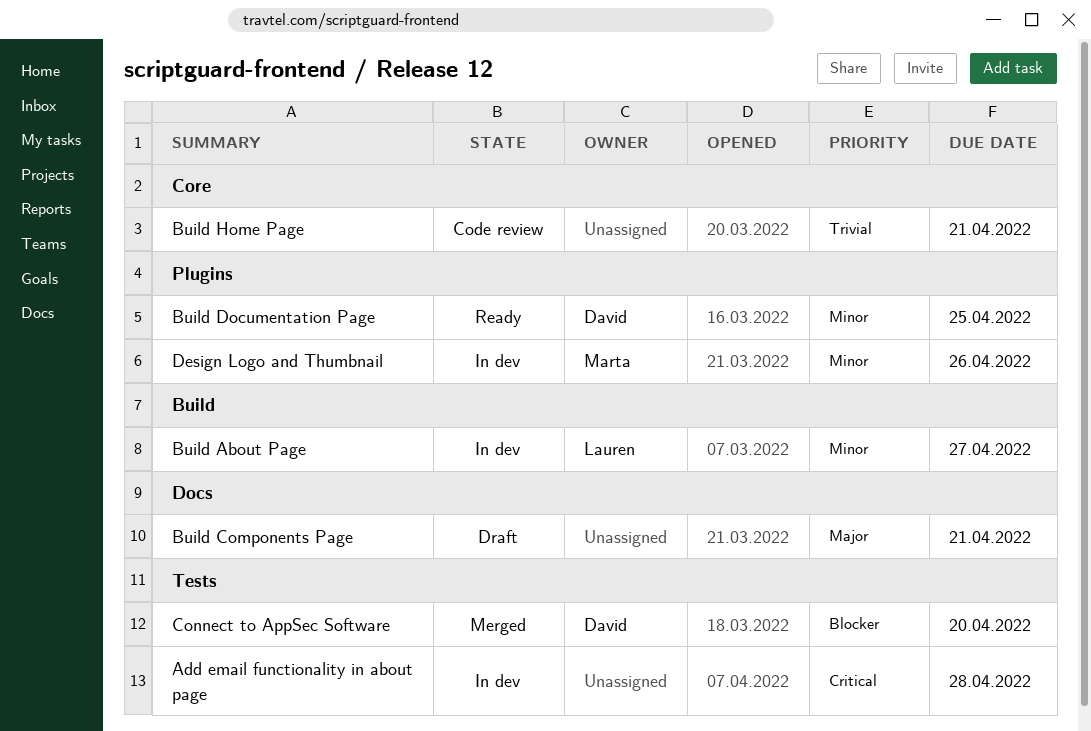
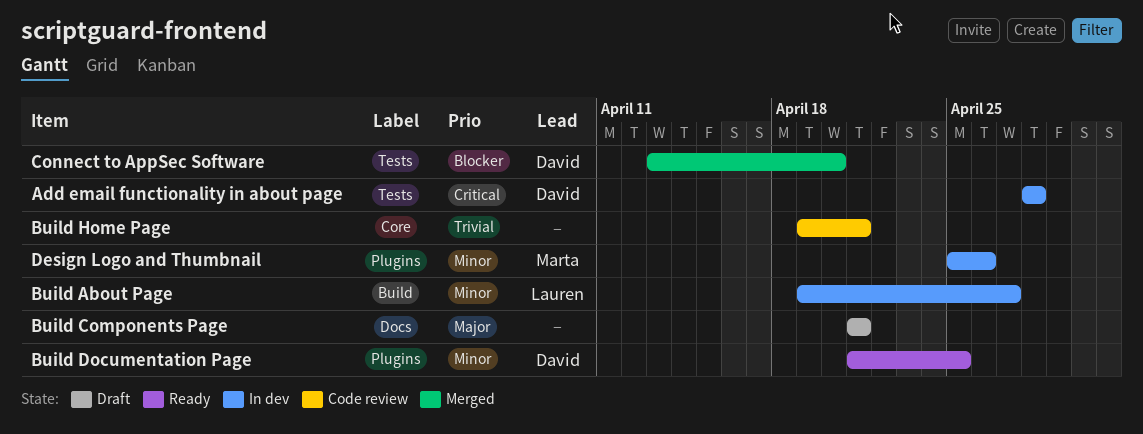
Add email functionality in about page, owner: none -> David

